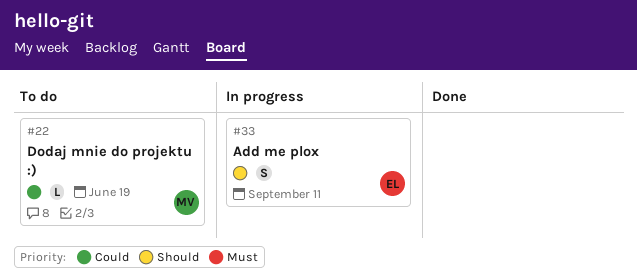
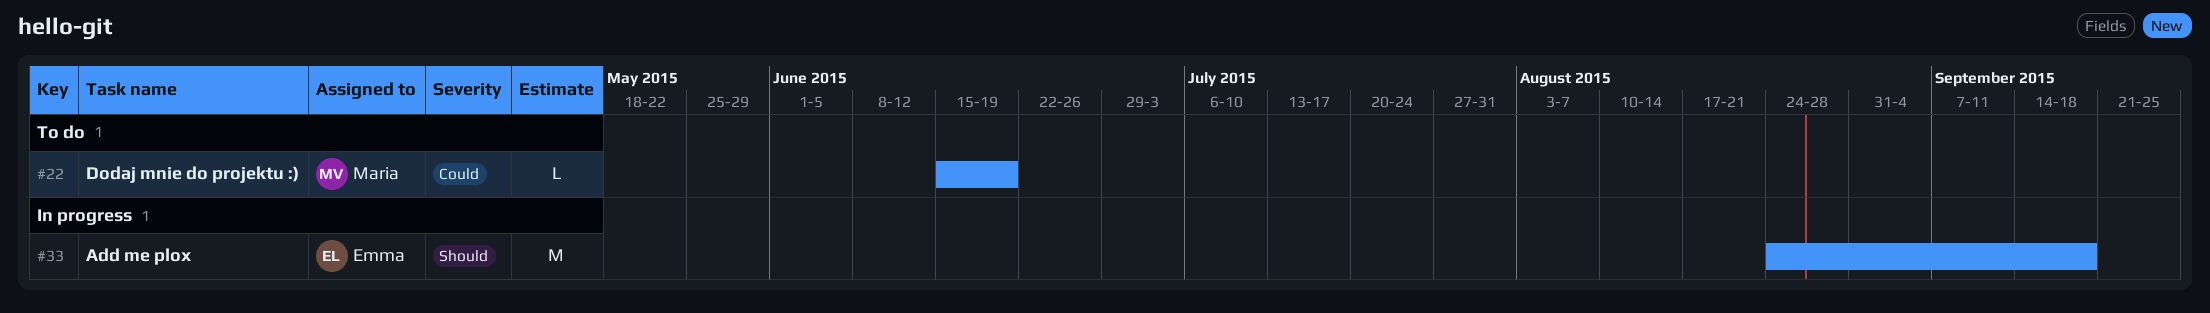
#33, estimate: S -> M
#33, due: Sep 11 -> Sep 18

